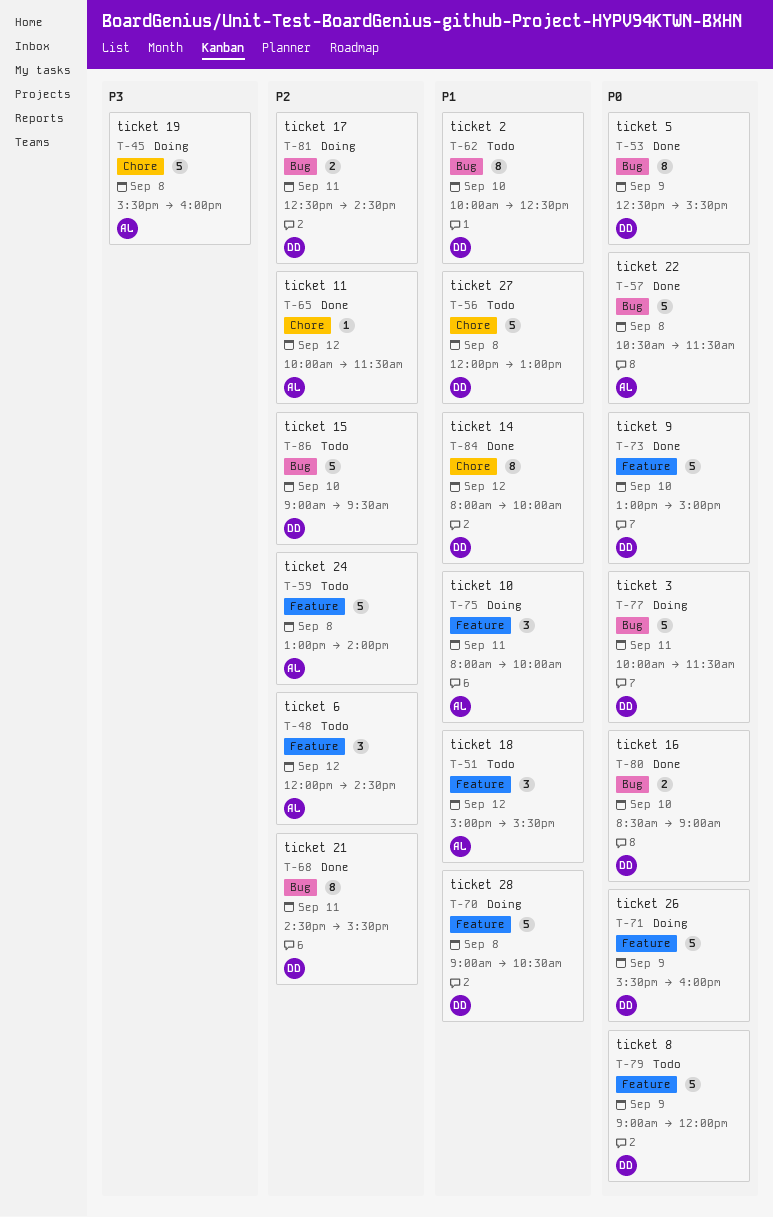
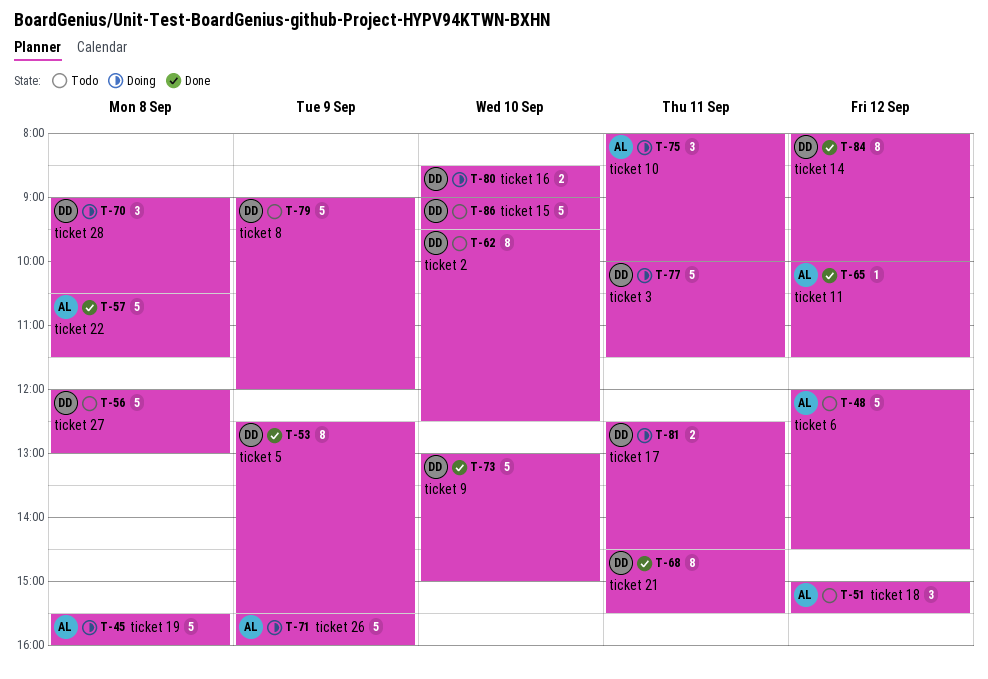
T-48, estimate: 3 -> 5
T-59: present -> none
T-62, begins: 10:00 -> 09:30
T-70, estimate: 5 -> 3
T-71, owner: DD -> AL
T-80, status: Done -> Doing

